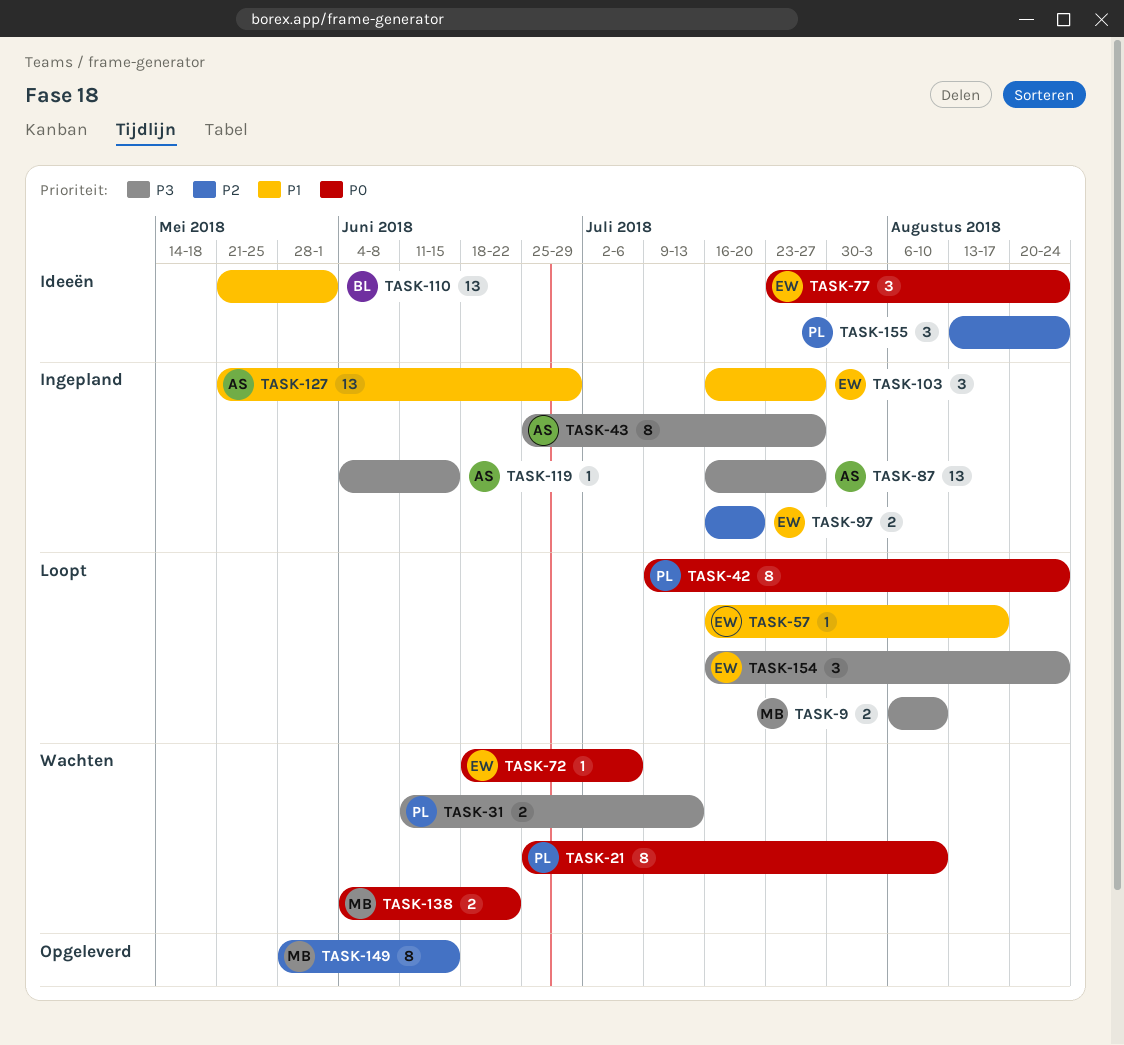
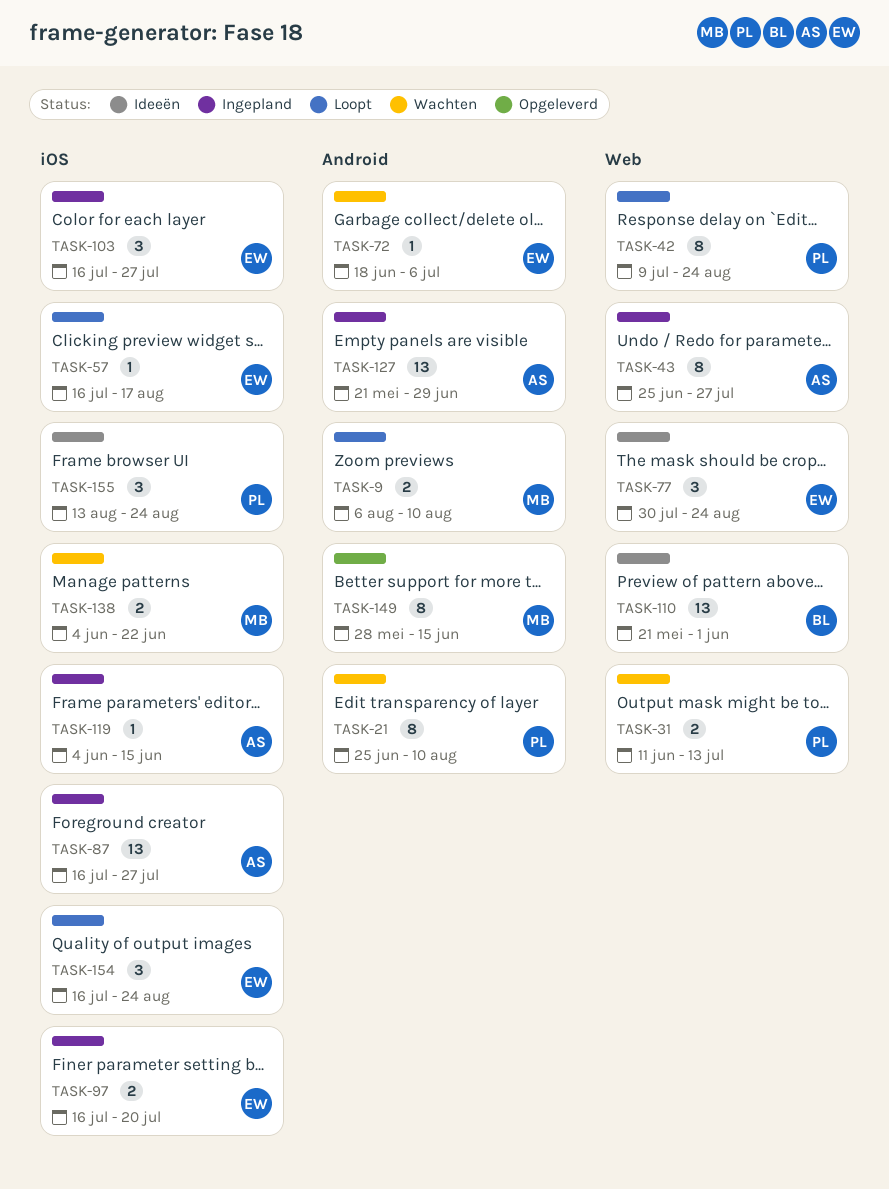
TASK-77, start: Jul 23 -> Jul 30

